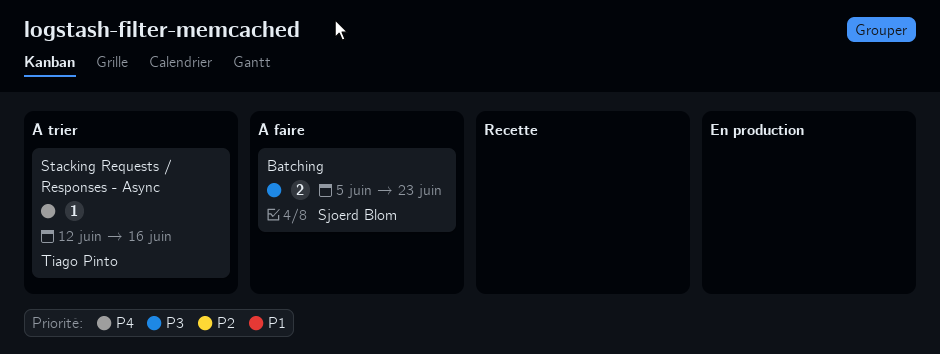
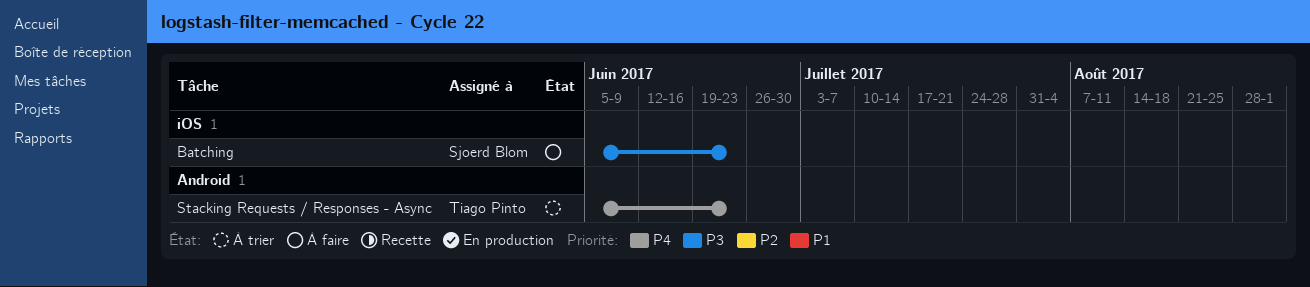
Stacking Requests / Responses - Async, start: Jun 12 -> Jun 5
Stacking Requests / Responses - Async, due: Jun 16 -> Jun 23

